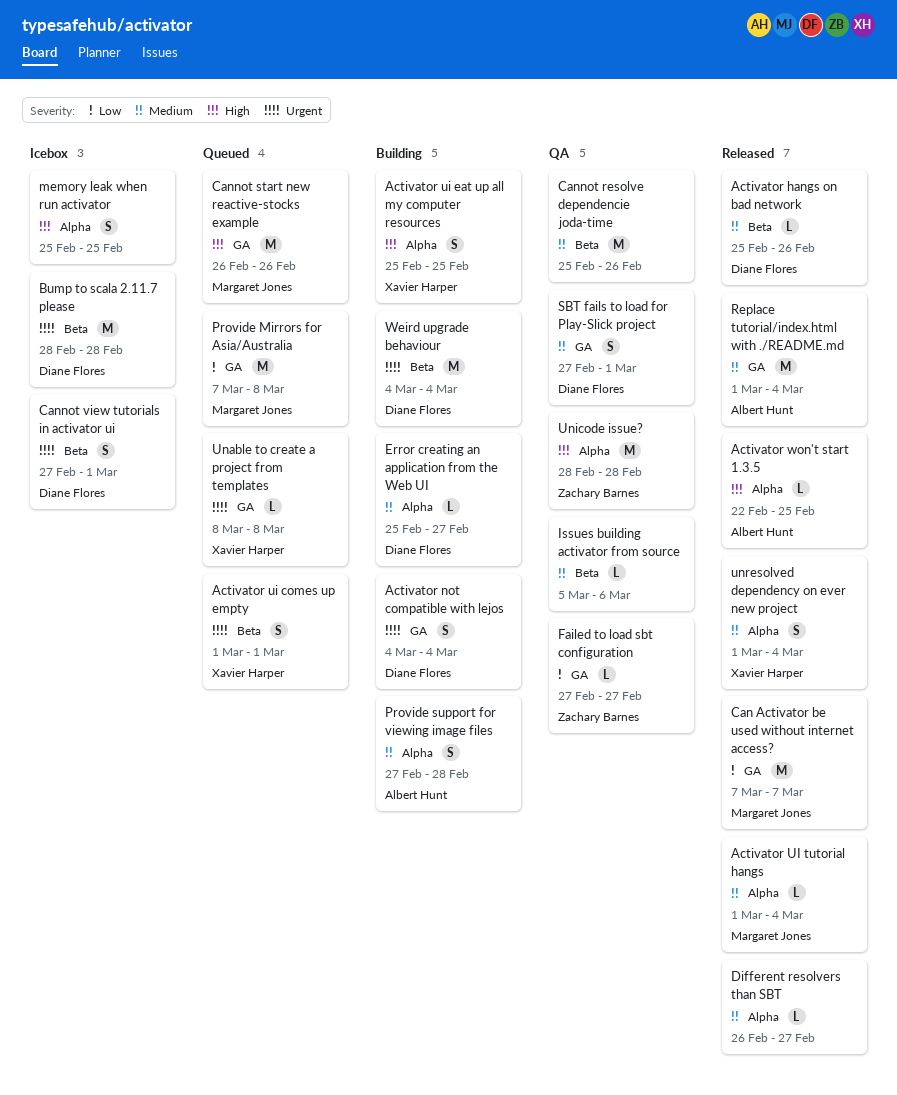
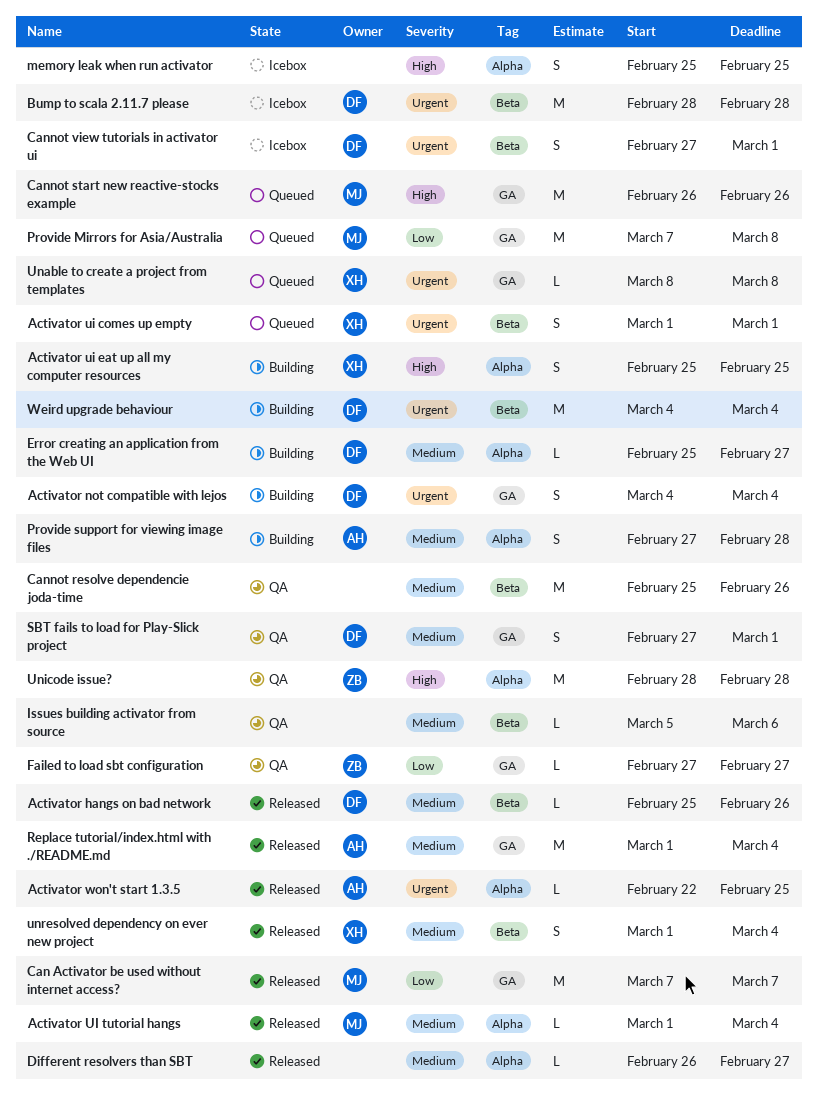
Activator won't start 1.3.5, priority: High -> Urgent
unresolved dependency on ever new project, label: Alpha -> Beta

